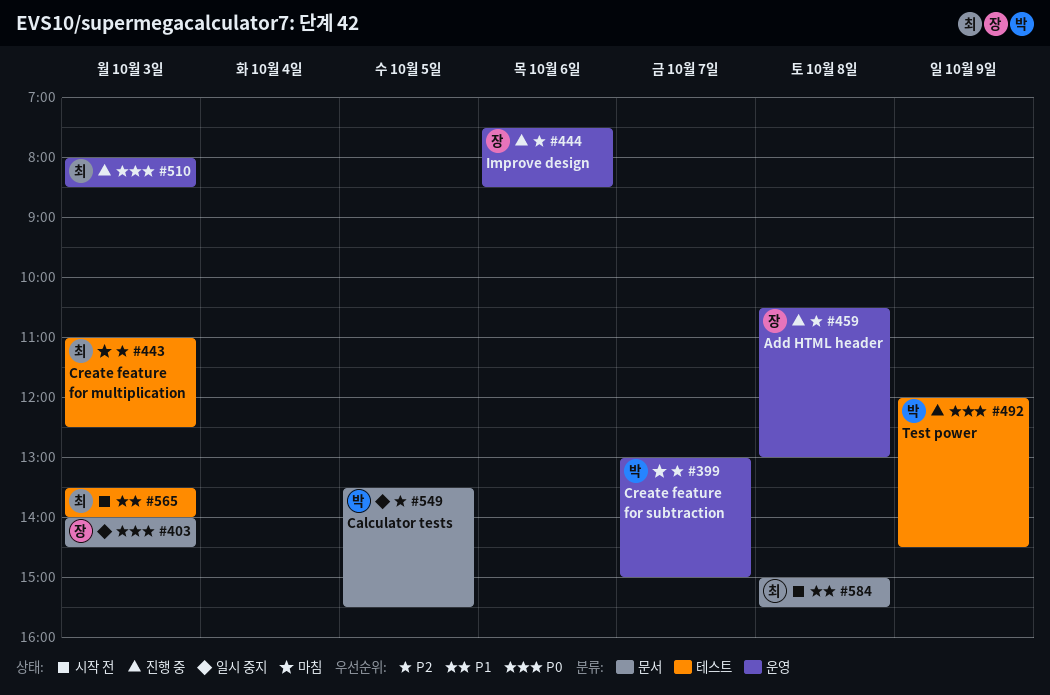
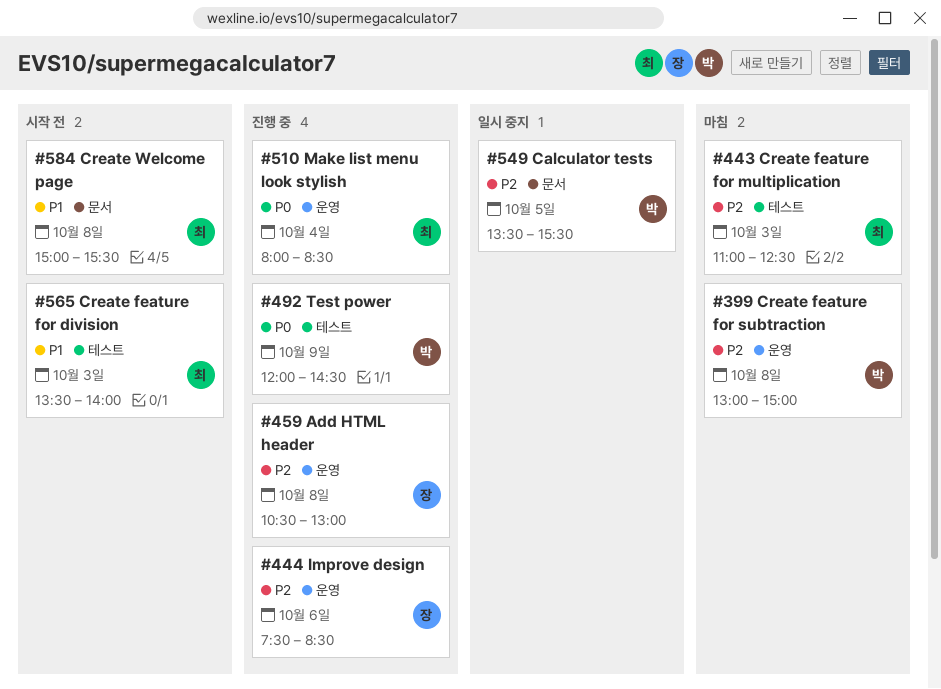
#399, day: Oct 7 -> Oct 8
#403: present -> none
#510, day: Oct 3 -> Oct 4

